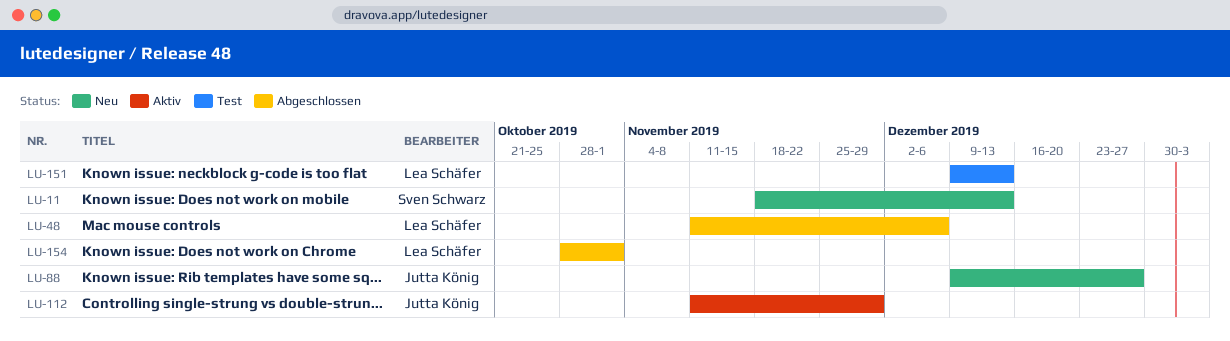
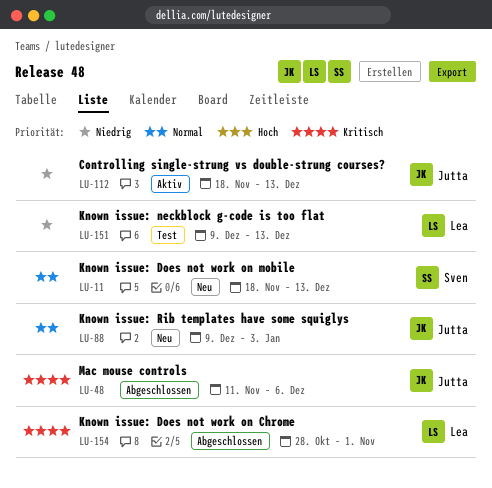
LU-48, owner: Lea Schäfer -> Jutta König
LU-88, due: Dec 27 -> Jan 3
LU-112, start: Nov 11 -> Nov 18
LU-112, due: Nov 29 -> Dec 13

